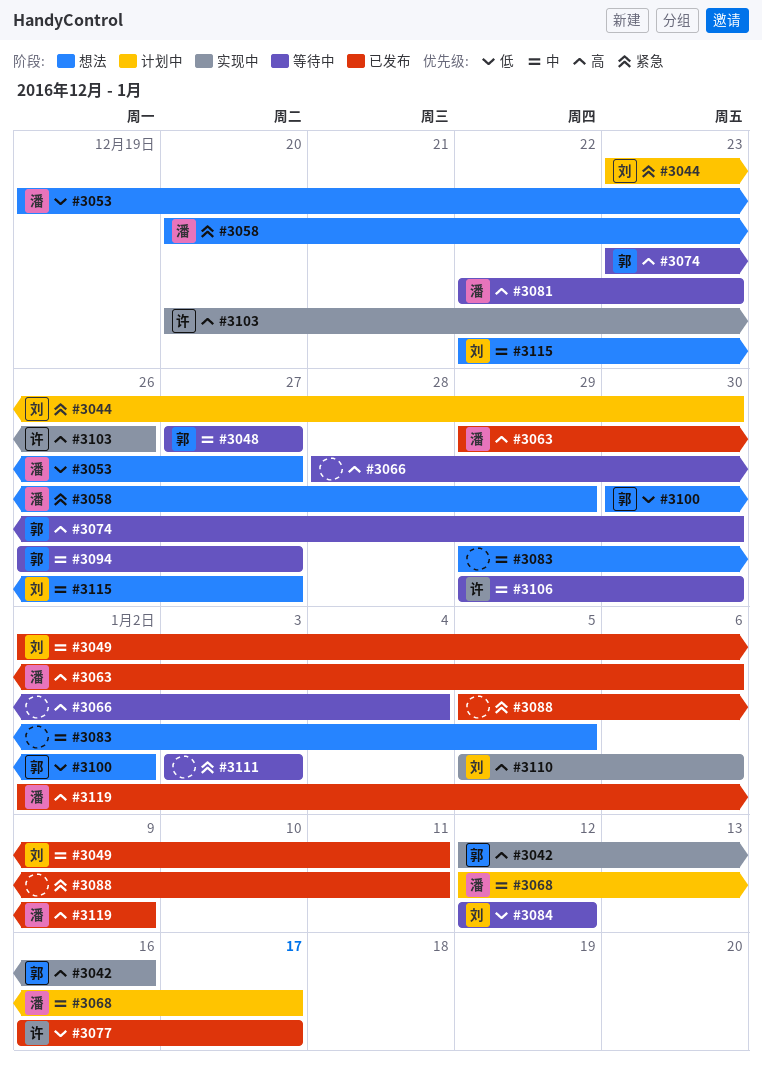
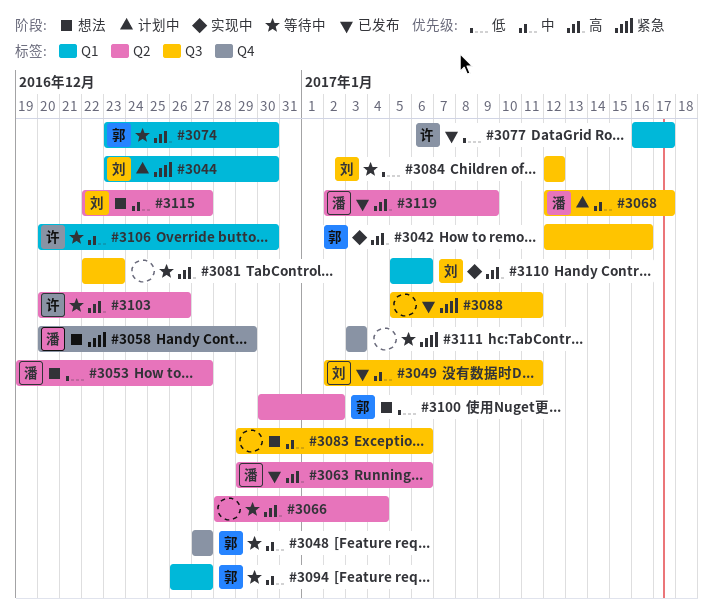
#3081, owner: 潘 -> none
#3083, due: Jan 5 -> Jan 6
#3103, status: 实现中 -> 等待中
#3106, start: Dec 29 -> Dec 20

